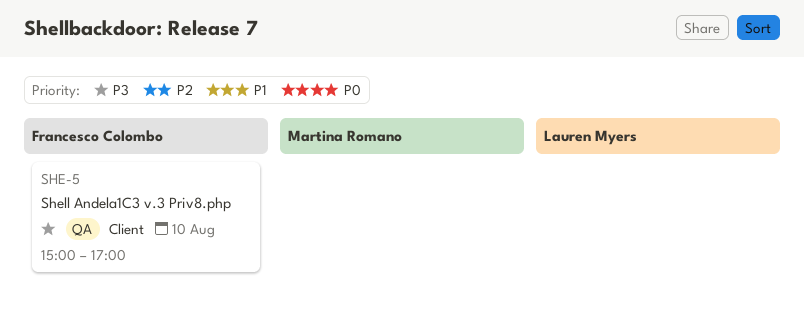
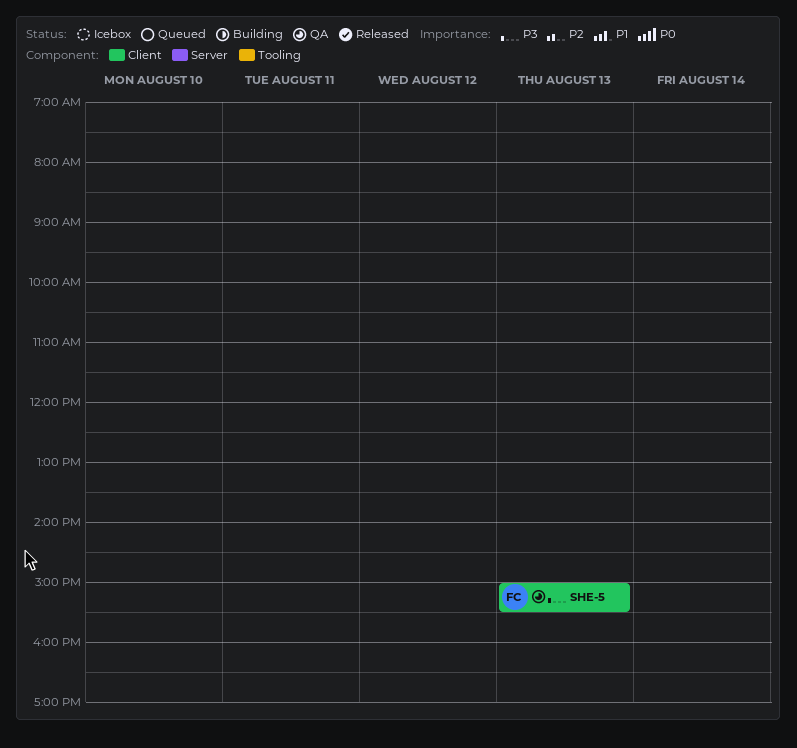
SHE-5, day: Aug 10 -> Aug 13
SHE-5, ends: 17:00 -> 15:30

